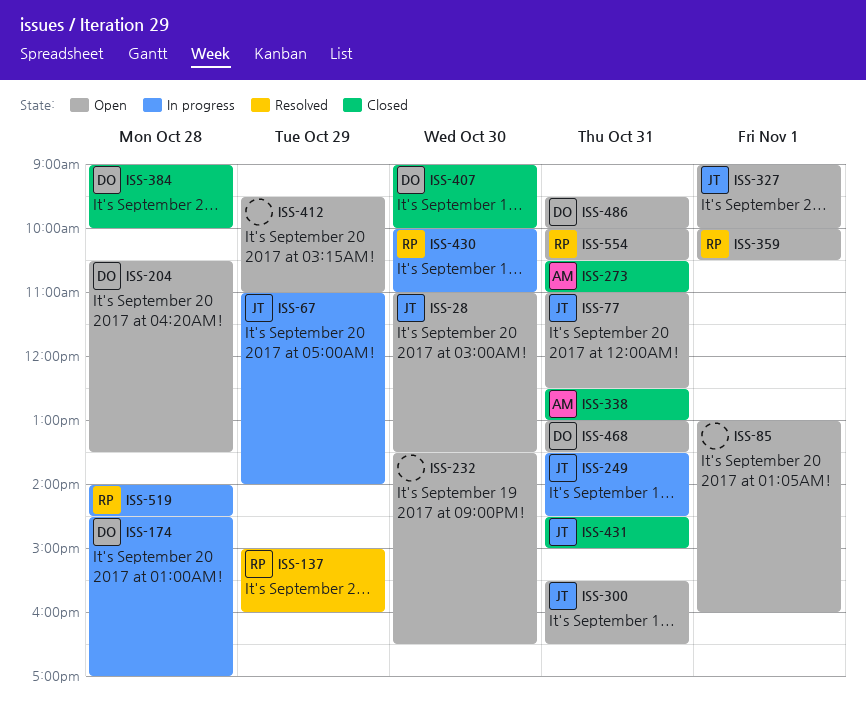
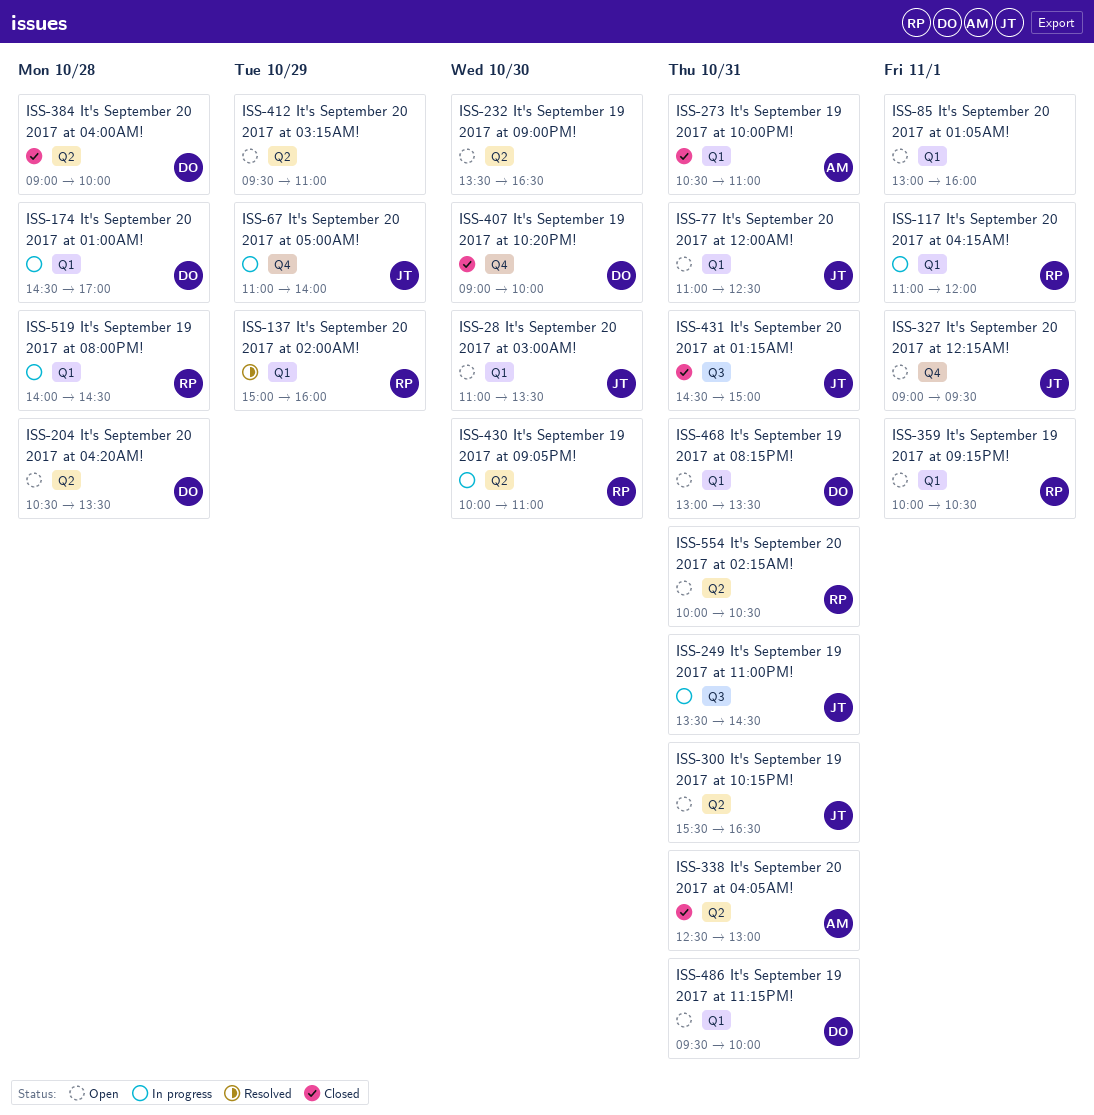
ISS-117: none -> present
ISS-327, ends: 10:00 -> 09:30

